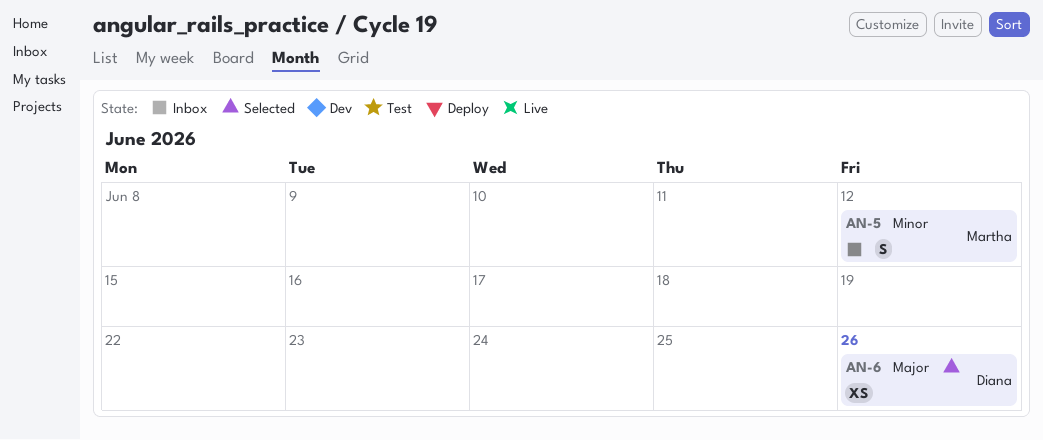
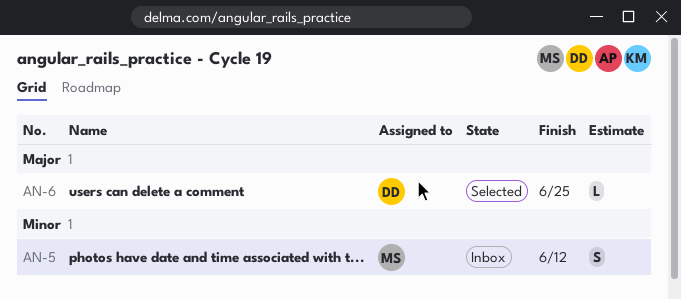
AN-6, estimate: XS -> L
AN-6, due: Jun 26 -> Jun 25

